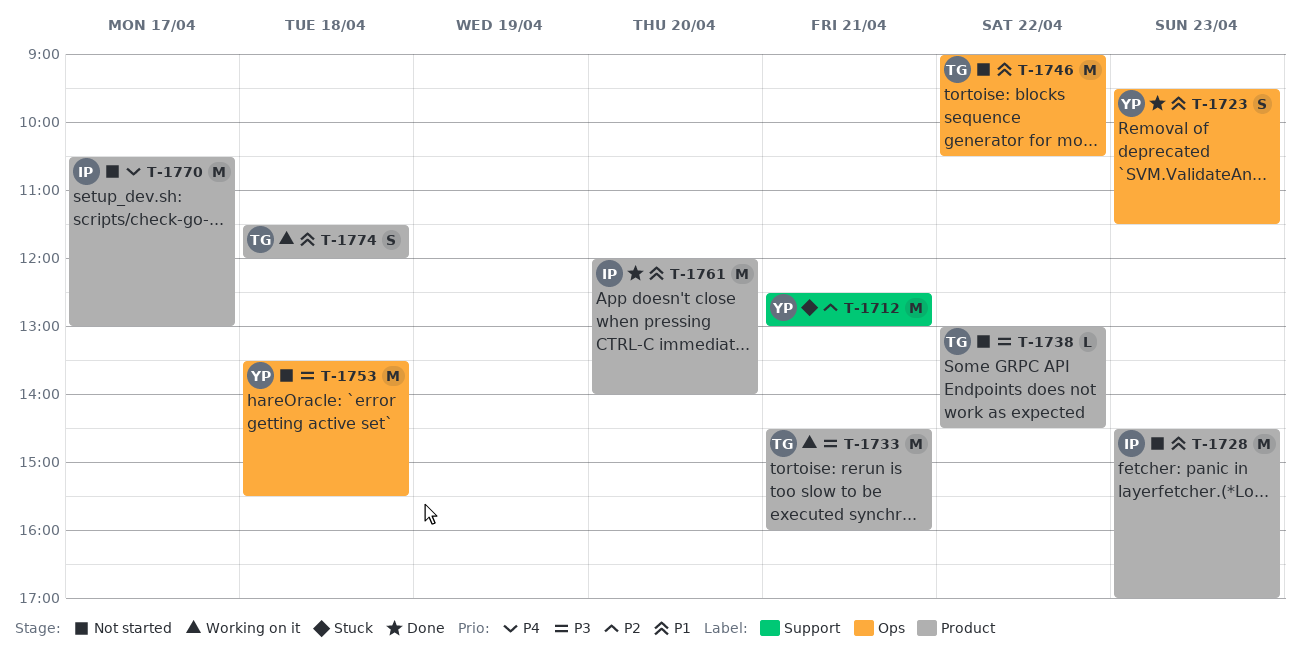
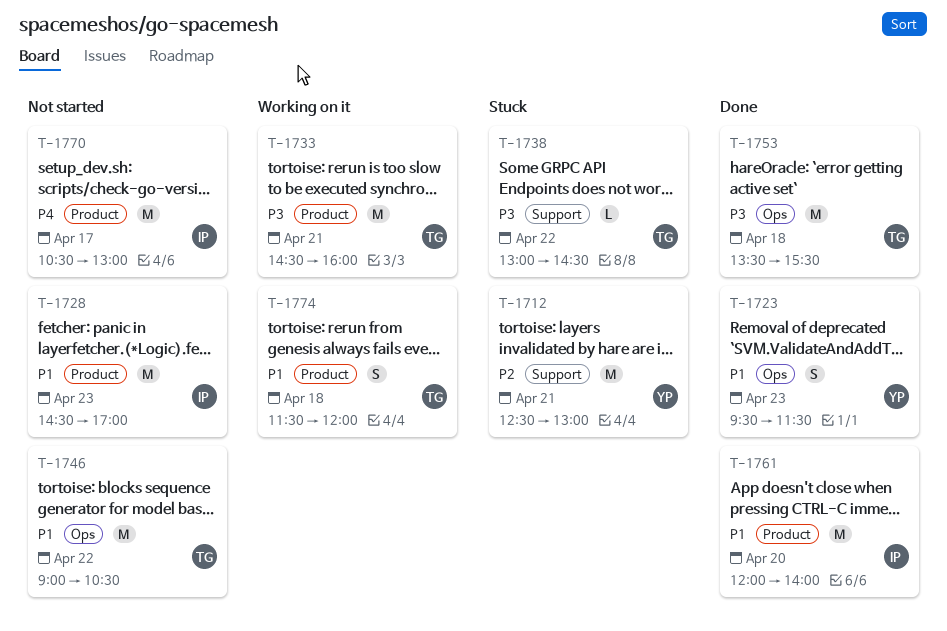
T-1738, status: Not started -> Stuck
T-1738, label: Product -> Support
T-1753, status: Not started -> Done
T-1753, owner: YP -> TG

